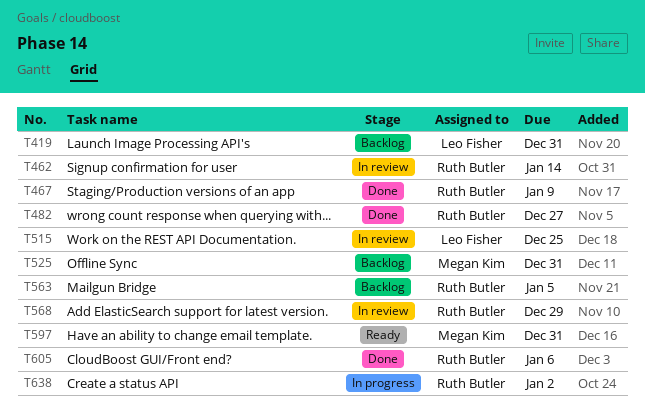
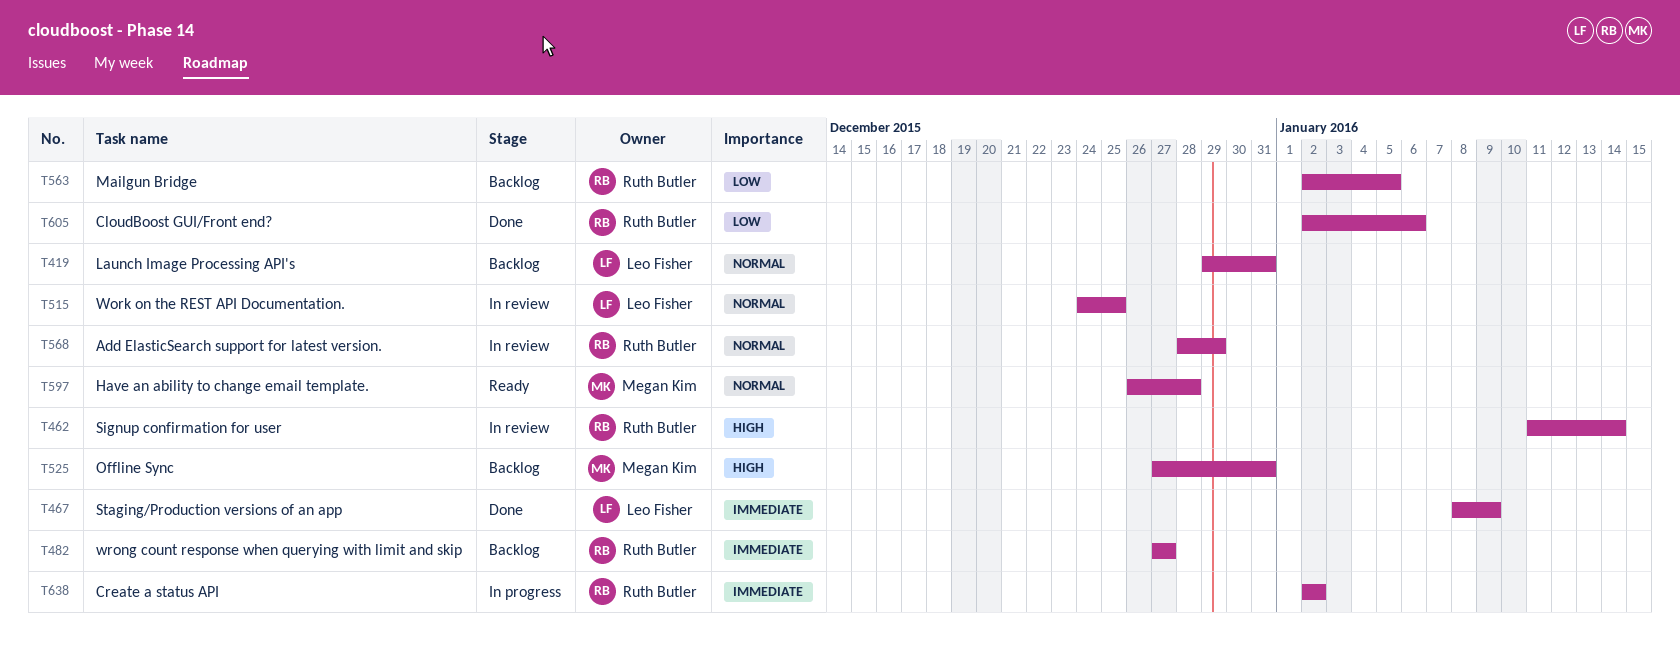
T467, owner: Ruth Butler -> Leo Fisher
T482, status: Done -> Backlog
T597, due: Dec 31 -> Dec 28

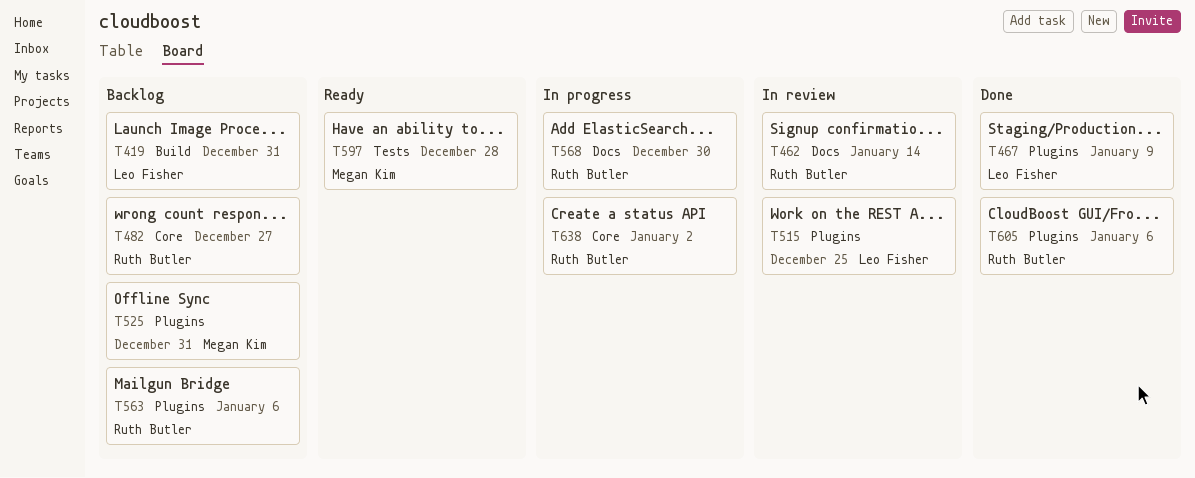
T563, due: Jan 5 -> Jan 6
T568, status: In review -> In progress
T568, due: Dec 29 -> Dec 30

